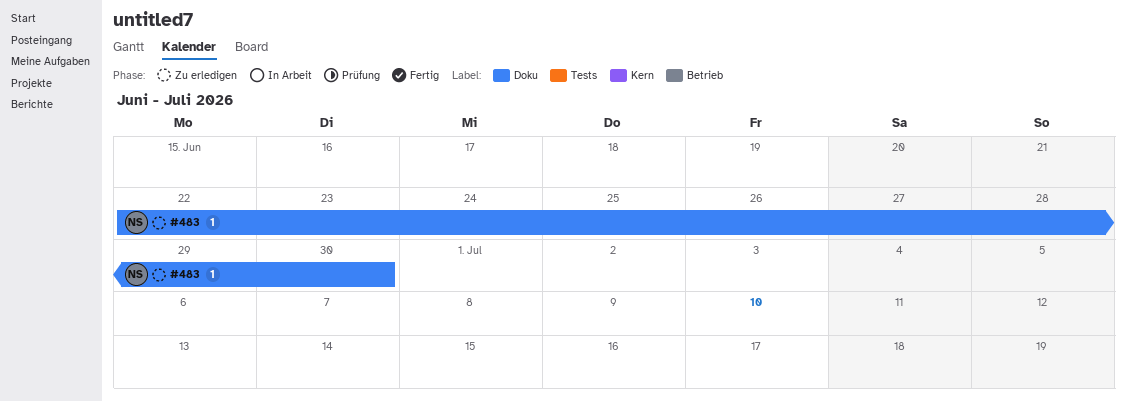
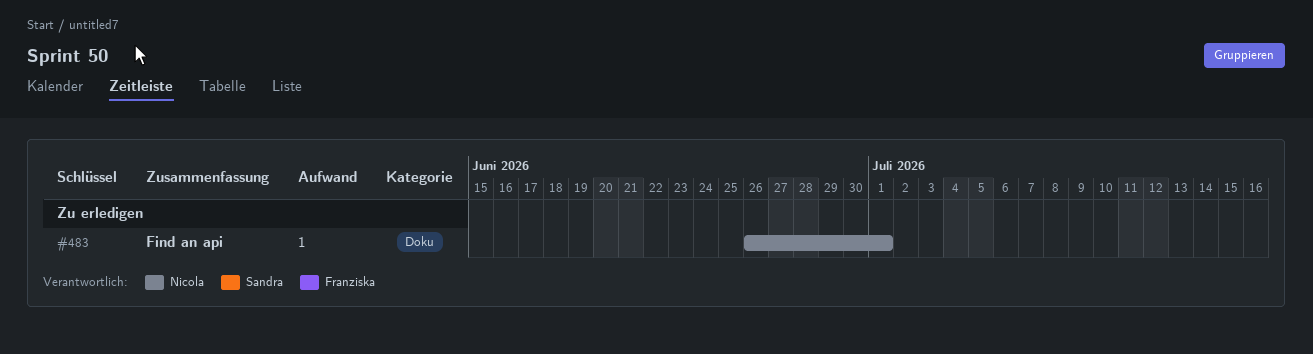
#483, start: Jun 22 -> Jun 26
#483, due: Jun 30 -> Jul 1

